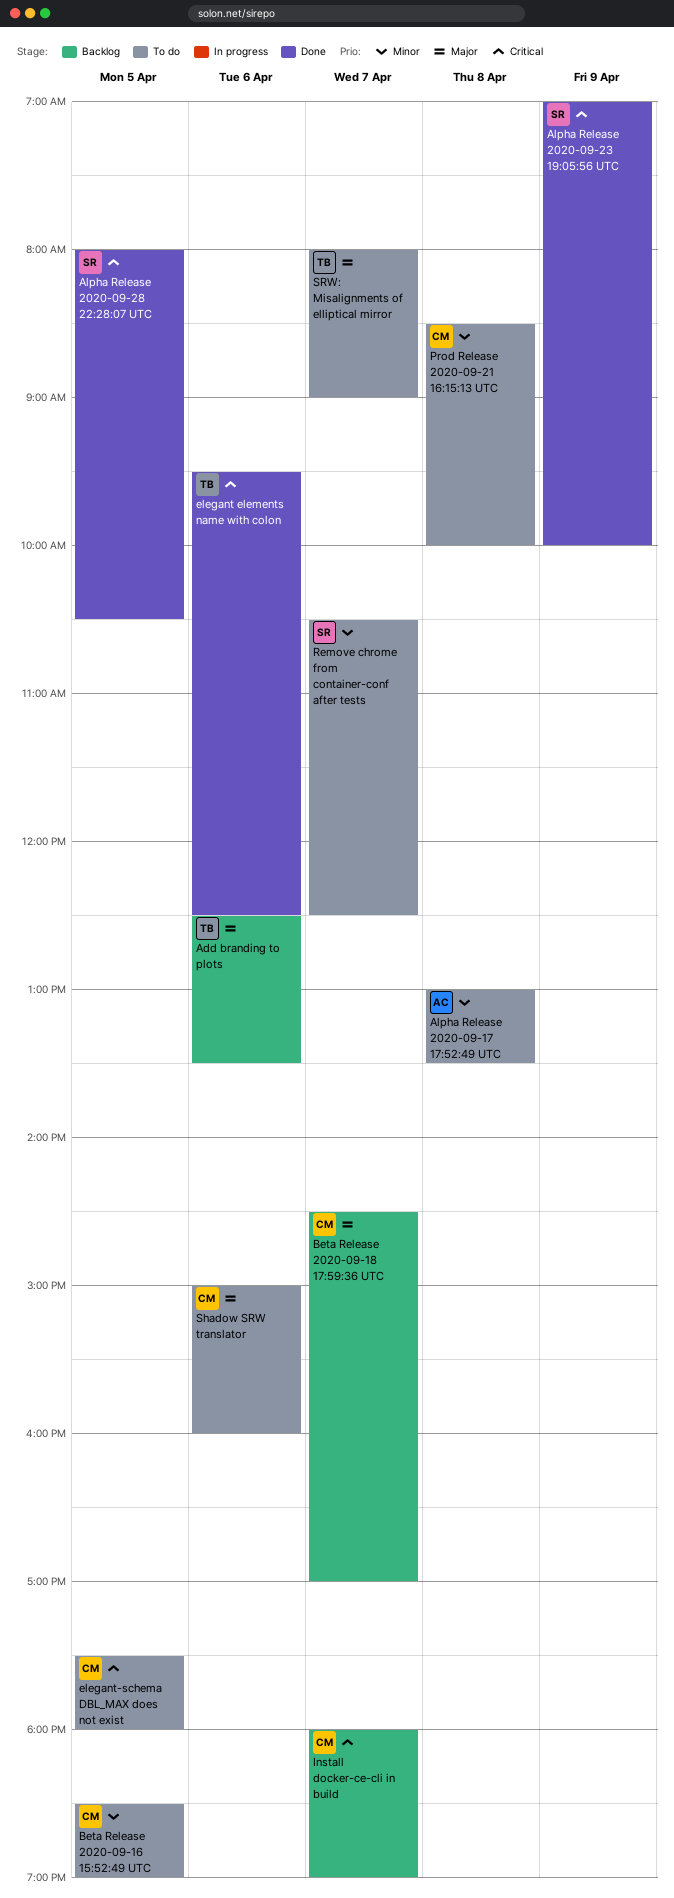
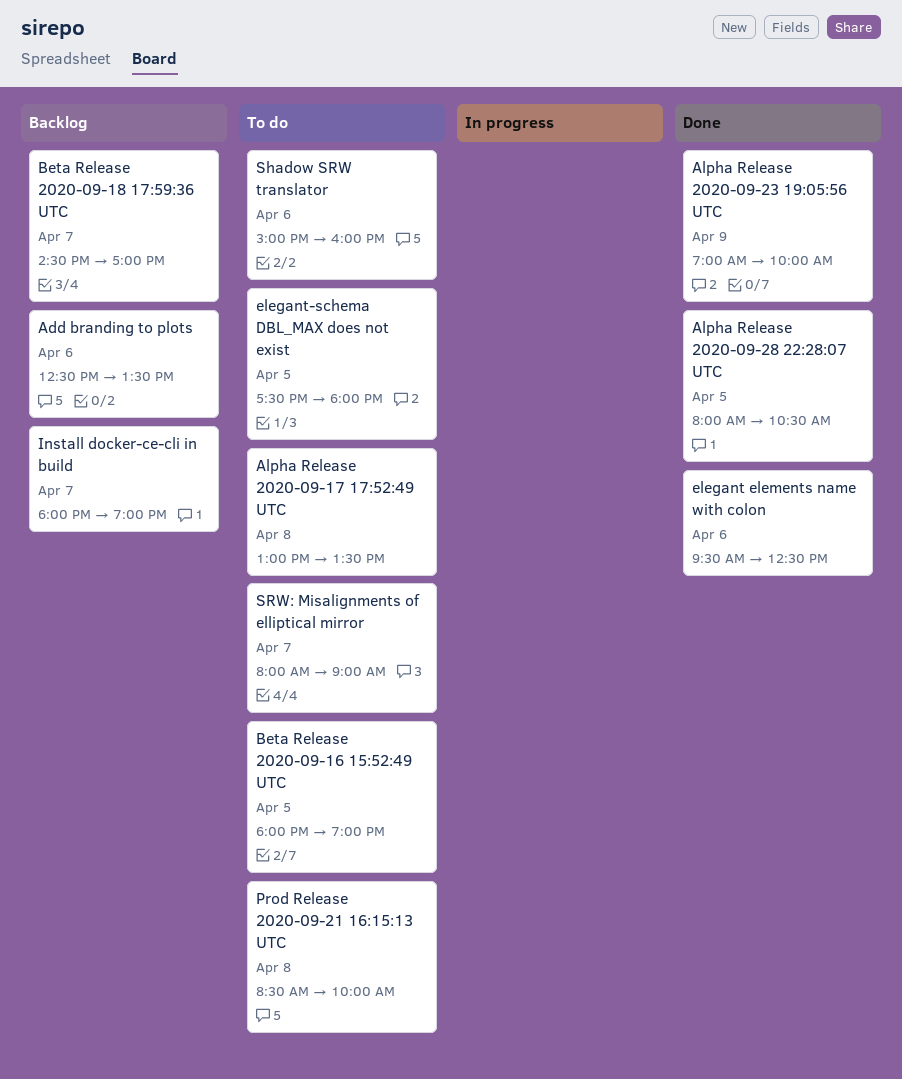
Beta Release 2020-09-16 15:52:49 UTC, begins: 18:30 -> 18:00
Remove chrome from container-conf after tests: present -> none

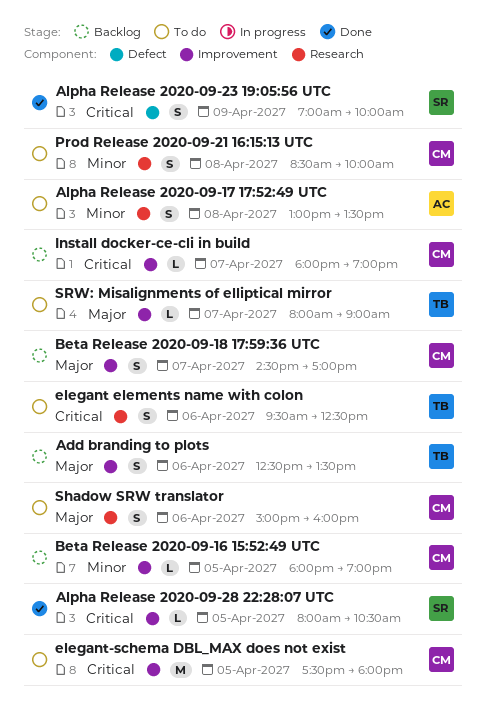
Beta Release 2020-09-16 15:52:49 UTC, status: To do -> Backlog
elegant elements name with colon, status: Done -> To do

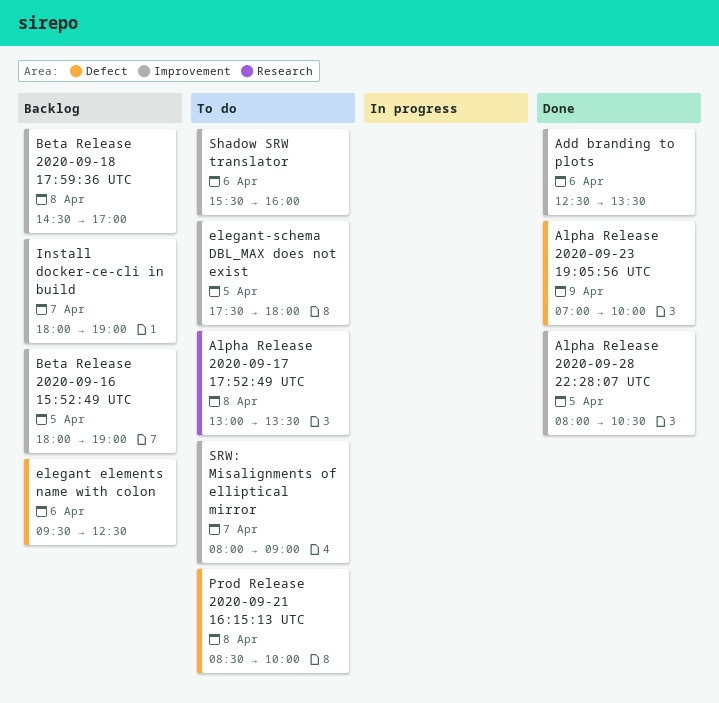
Add branding to plots, status: Backlog -> Done
Beta Release 2020-09-18 17:59:36 UTC, day: Apr 7 -> Apr 8
elegant elements name with colon, status: To do -> Backlog
elegant elements name with colon, label: Research -> Defect
Prod Release 2020-09-21 16:15:13 UTC, label: Research -> Defect
Shadow SRW translator, label: Research -> Improvement
Shadow SRW translator, begins: 15:00 -> 15:30

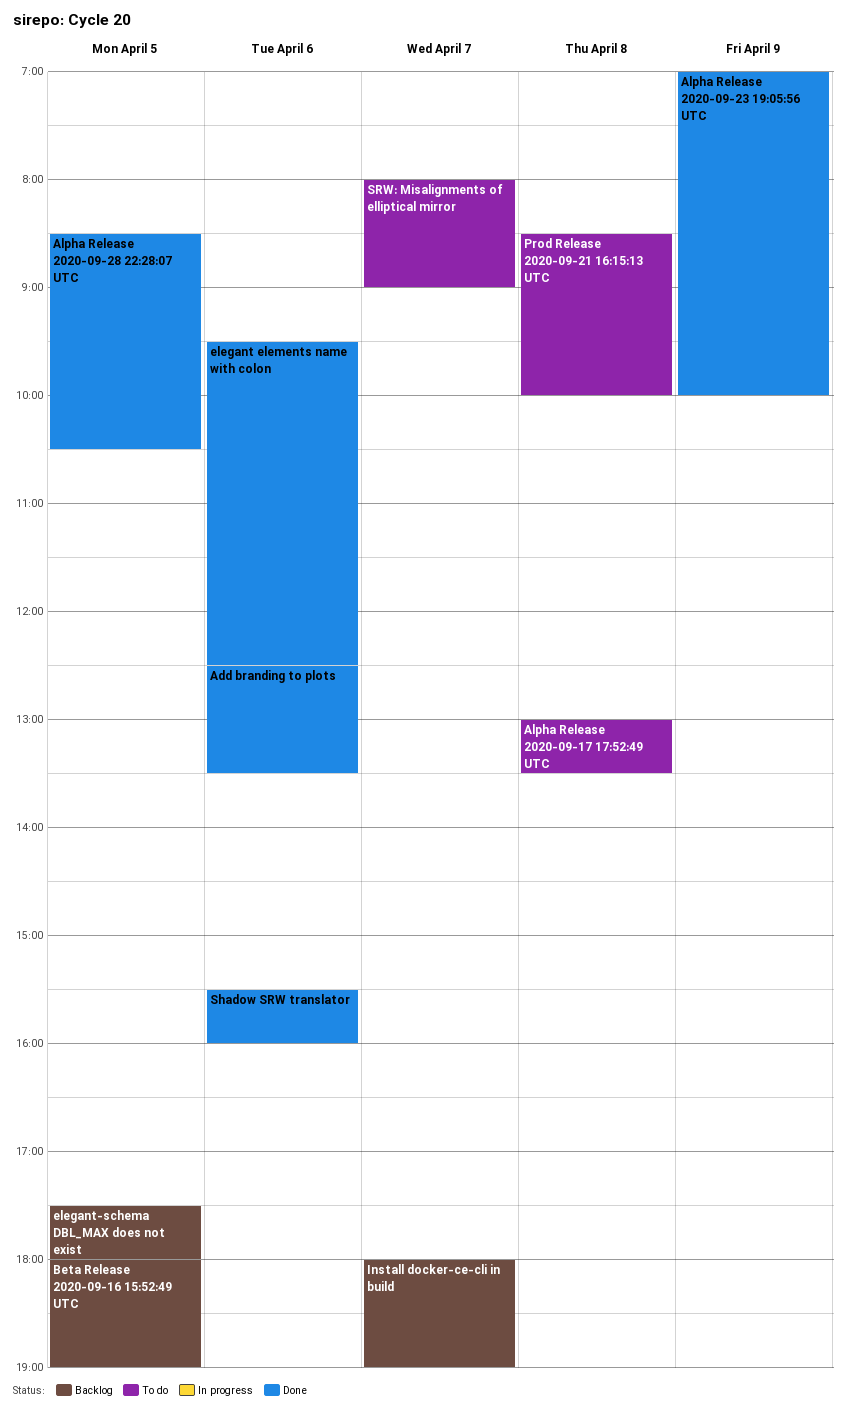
Alpha Release 2020-09-28 22:28:07 UTC, begins: 08:00 -> 08:30
Beta Release 2020-09-18 17:59:36 UTC: present -> none
elegant elements name with colon, status: Backlog -> Done
elegant-schema DBL_MAX does not exist, status: To do -> Backlog
Shadow SRW translator, status: To do -> Done

